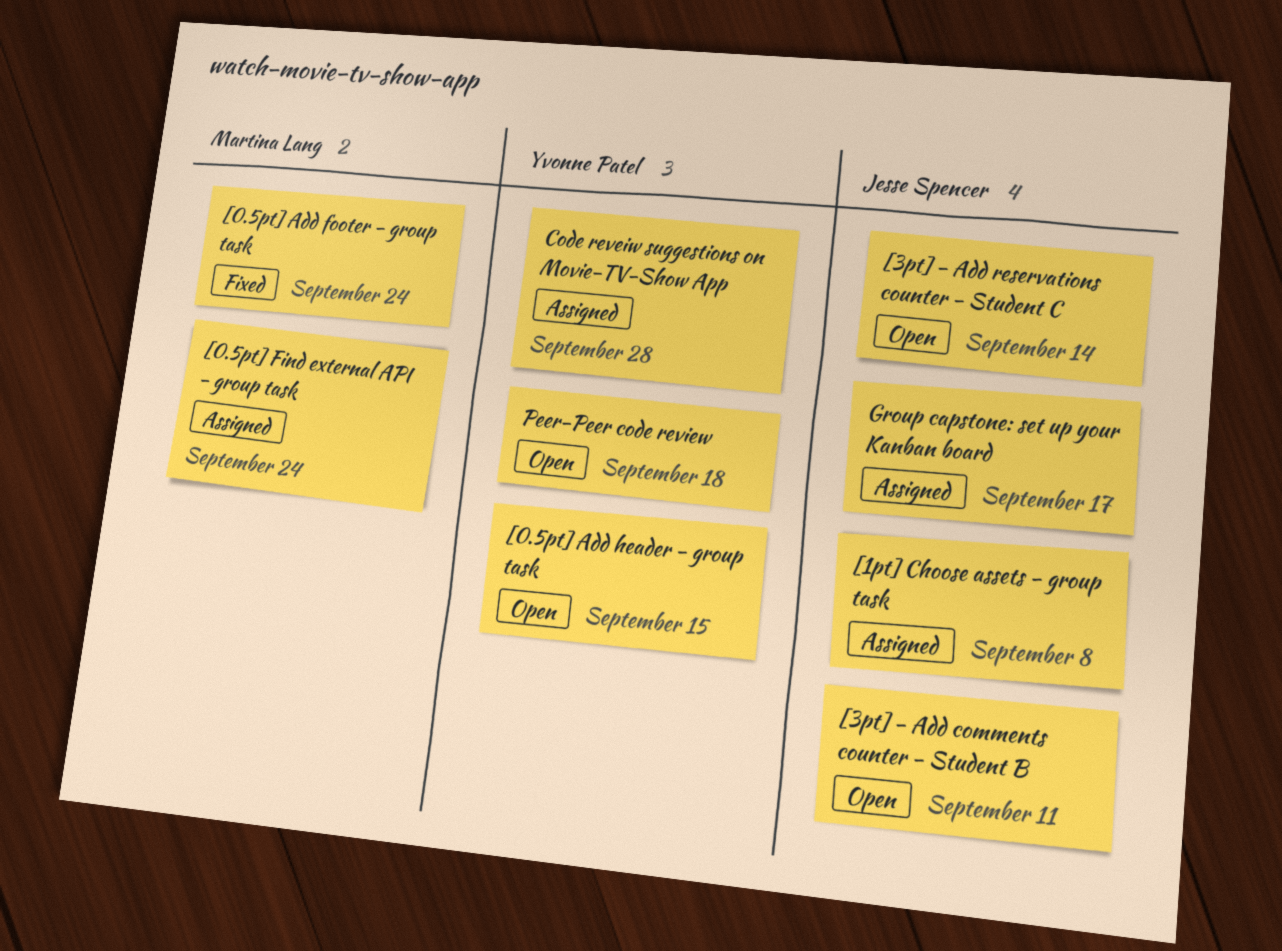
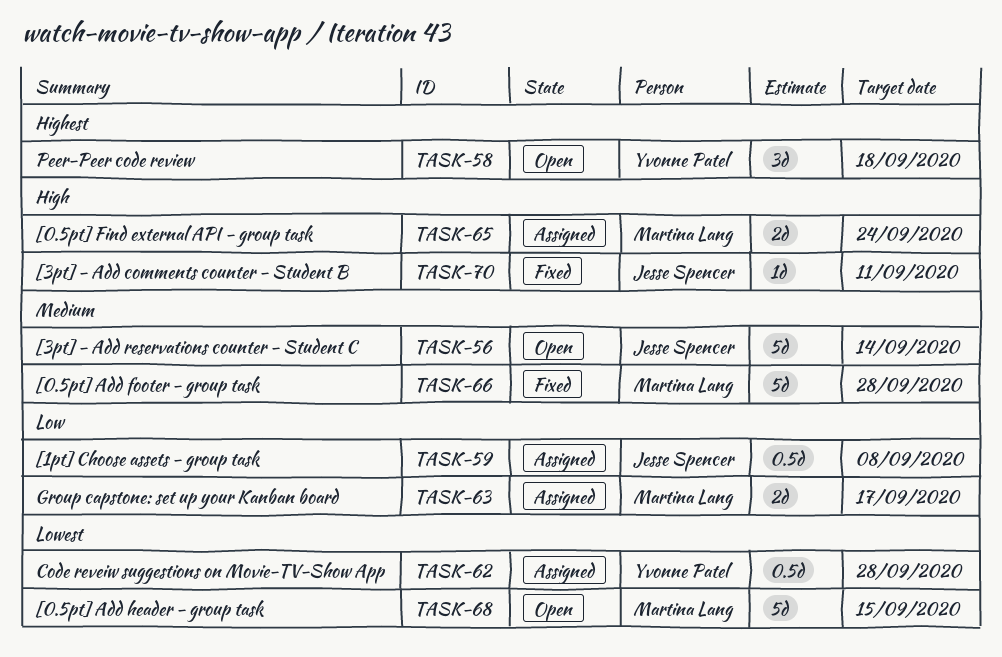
[0.5pt] Add footer - group task, due: Sep 24 -> Sep 28
[0.5pt] Add header - group task, owner: Yvonne Patel -> Martina Lang
[3pt] - Add comments counter - Student B, status: Open -> Fixed
Group capstone: set up your Kanban board, owner: Jesse Spencer -> Martina Lang

